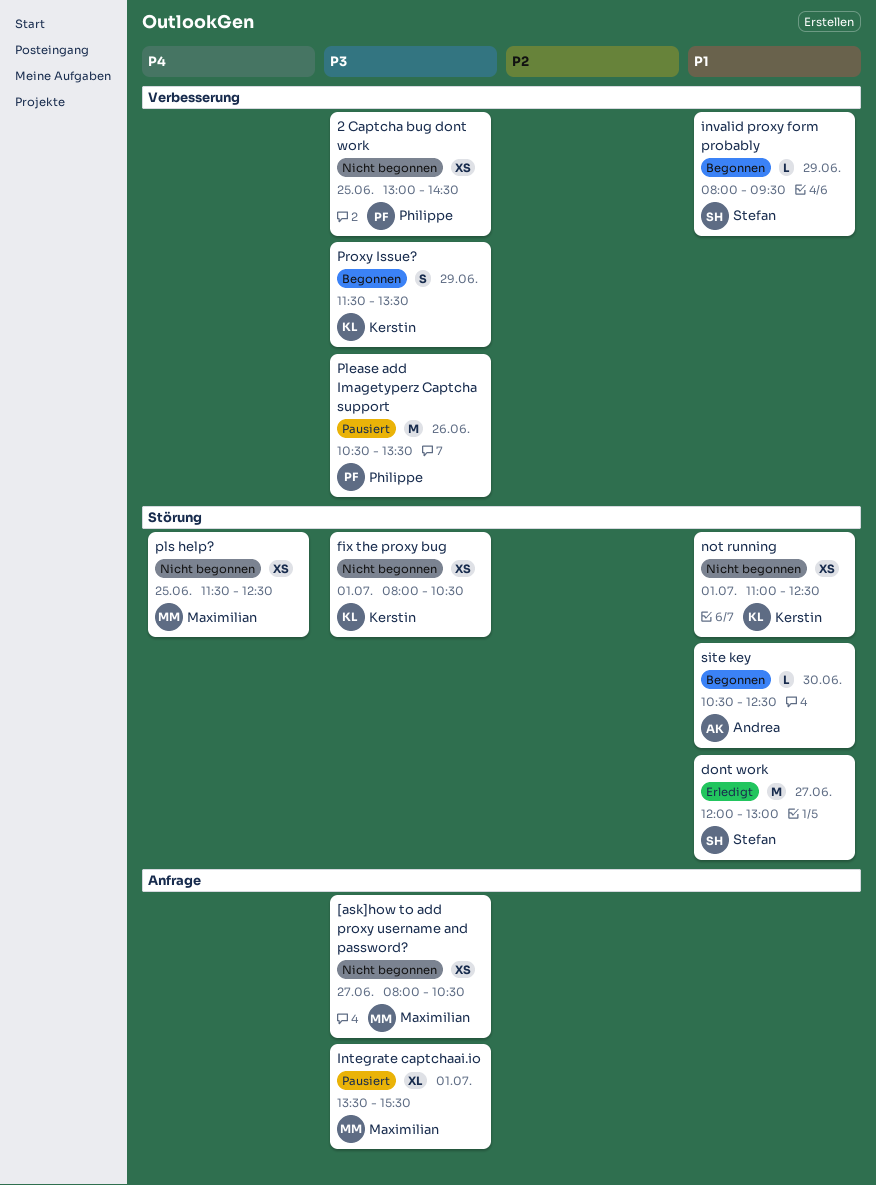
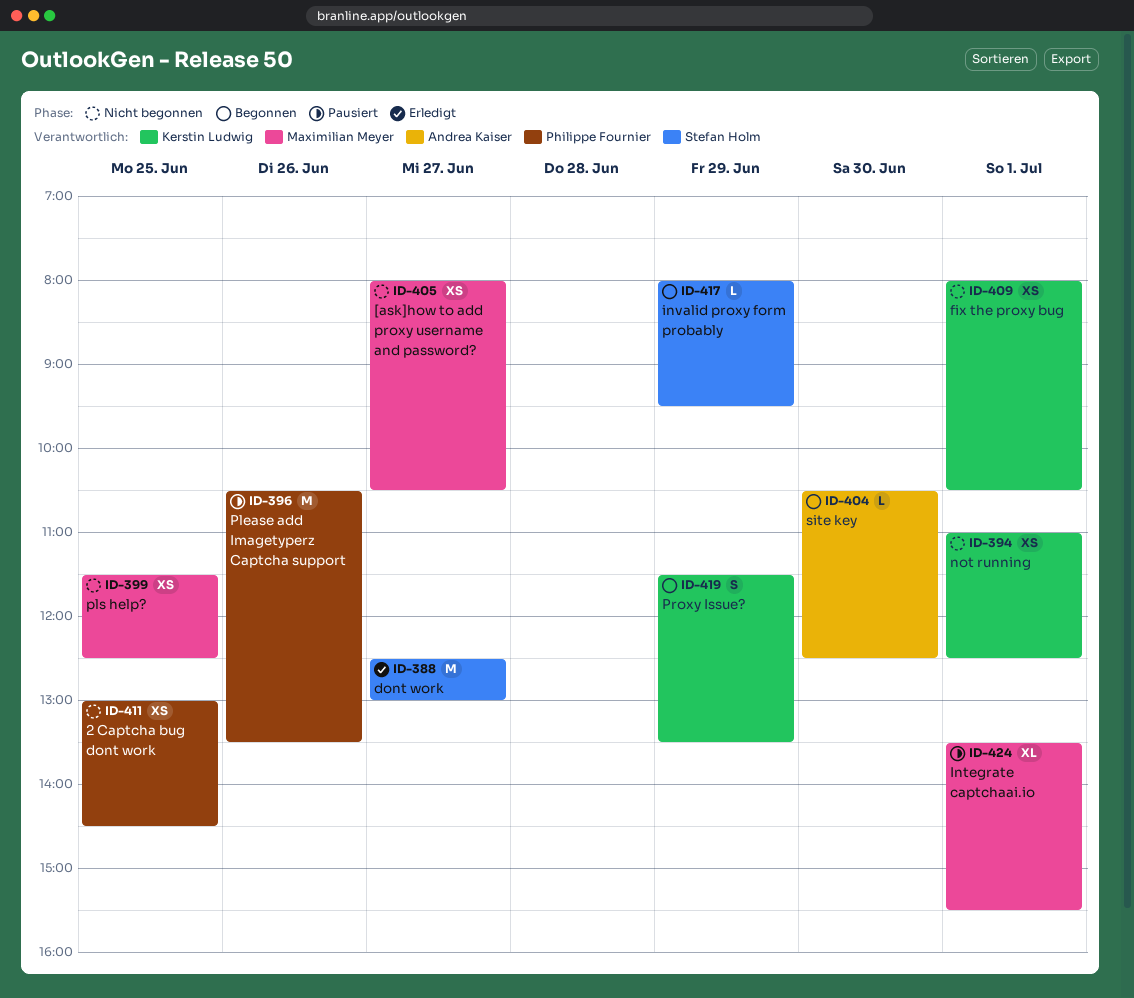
dont work, begins: 12:00 -> 12:30

